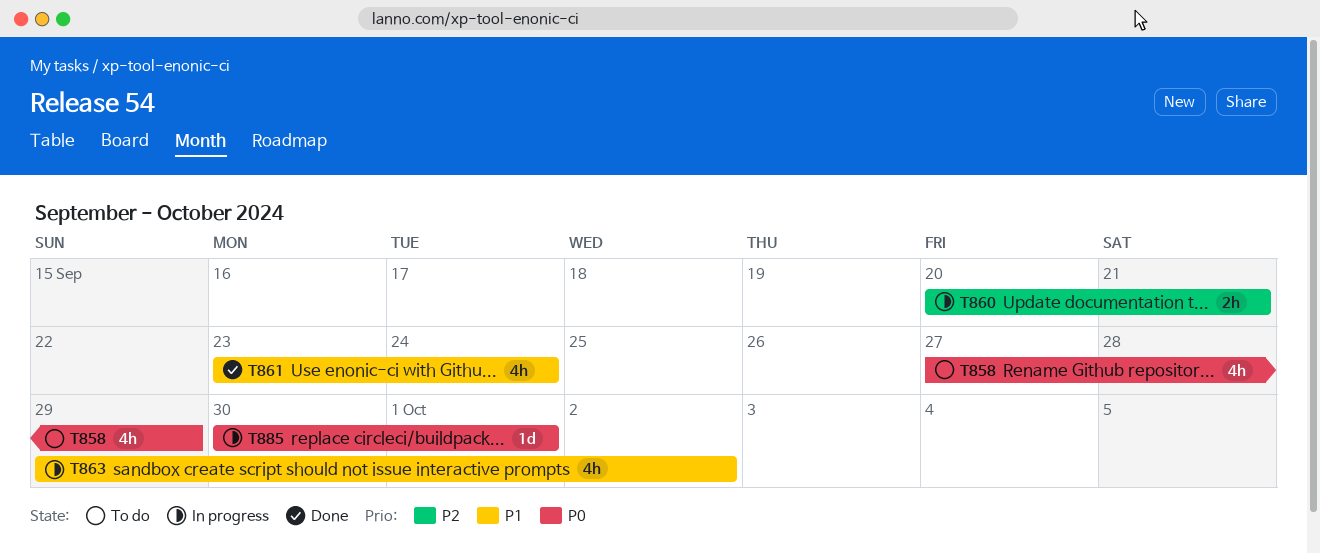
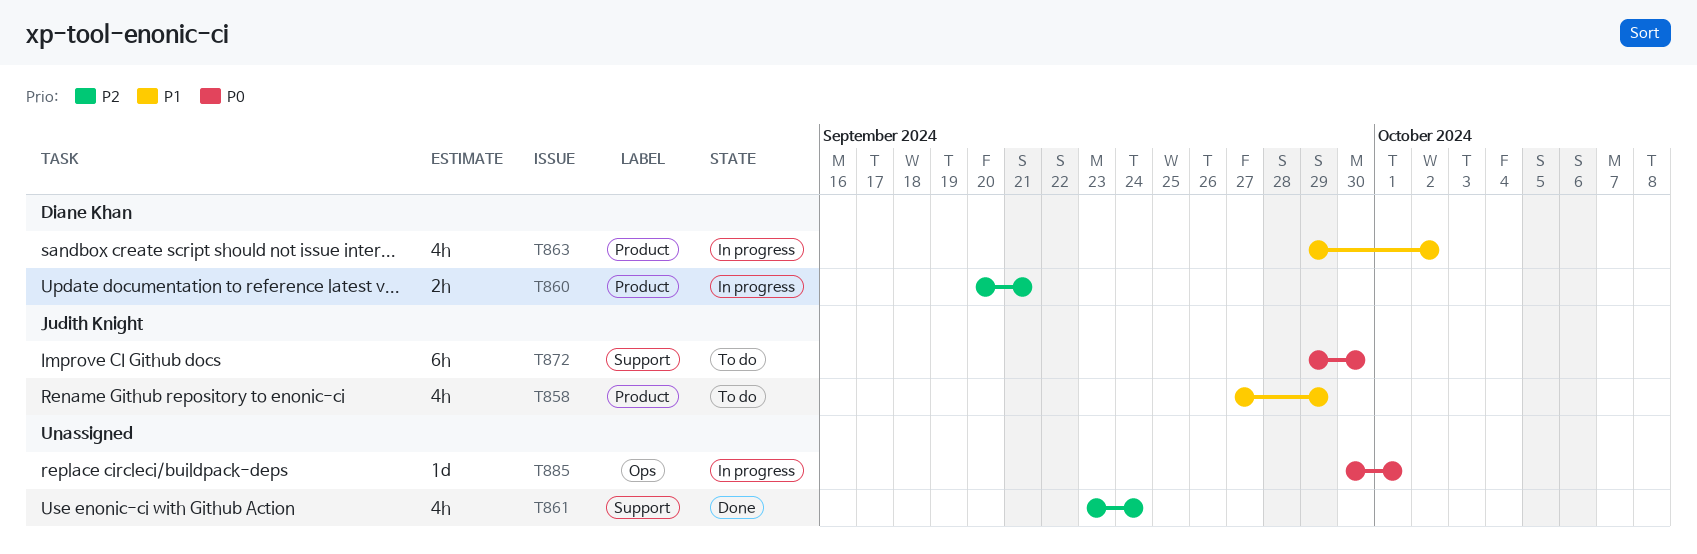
T858, priority: P0 -> P1
T861, priority: P1 -> P2
T872: none -> present

